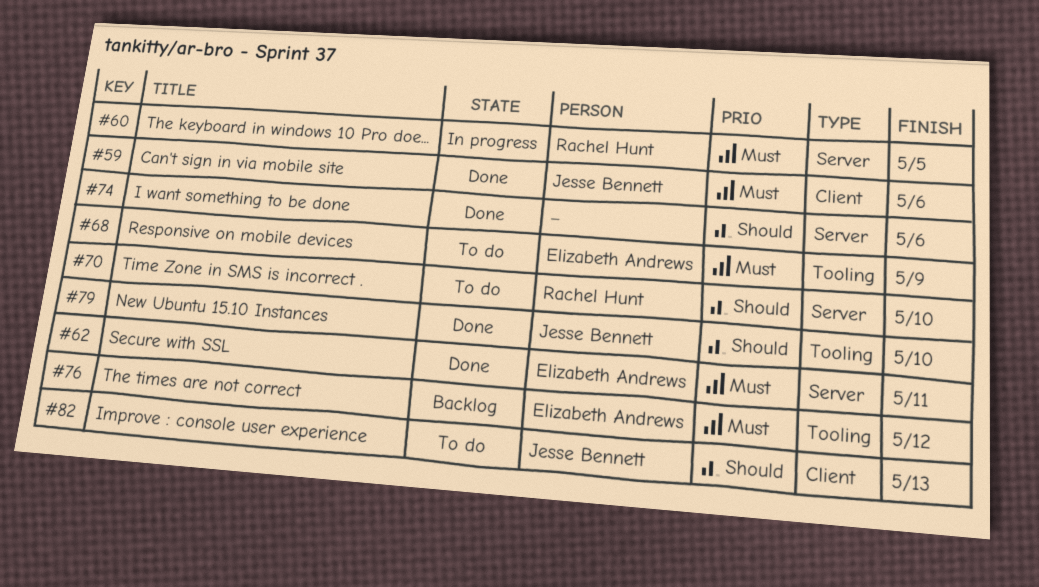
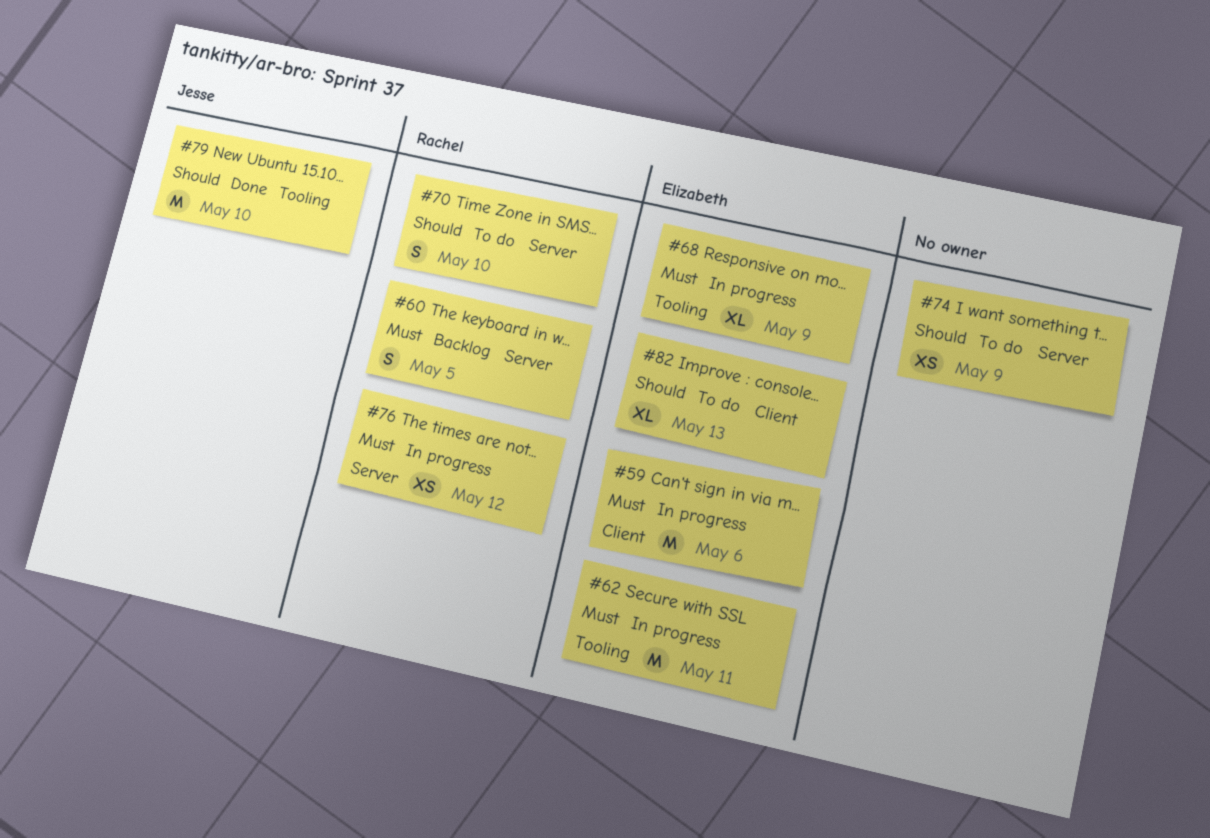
#59, status: Done -> In progress
#59, owner: Jesse Bennett -> Elizabeth Andrews
#60, status: In progress -> Backlog
#62, status: Done -> In progress
#62, label: Server -> Tooling
#68, status: To do -> In progress
#74, status: Done -> To do
#74, due: May 6 -> May 9
#76, status: Backlog -> In progress
#76, owner: Elizabeth Andrews -> Rachel Hunt
#76, label: Tooling -> Server
#82, owner: Jesse Bennett -> Elizabeth Andrews

